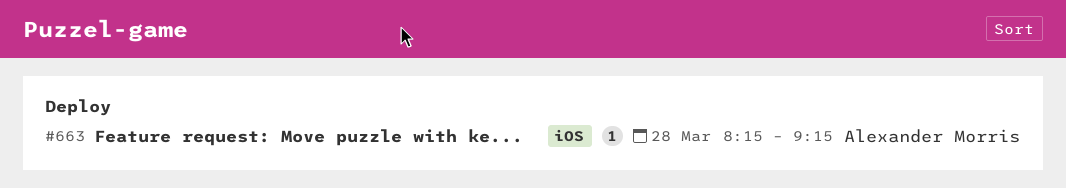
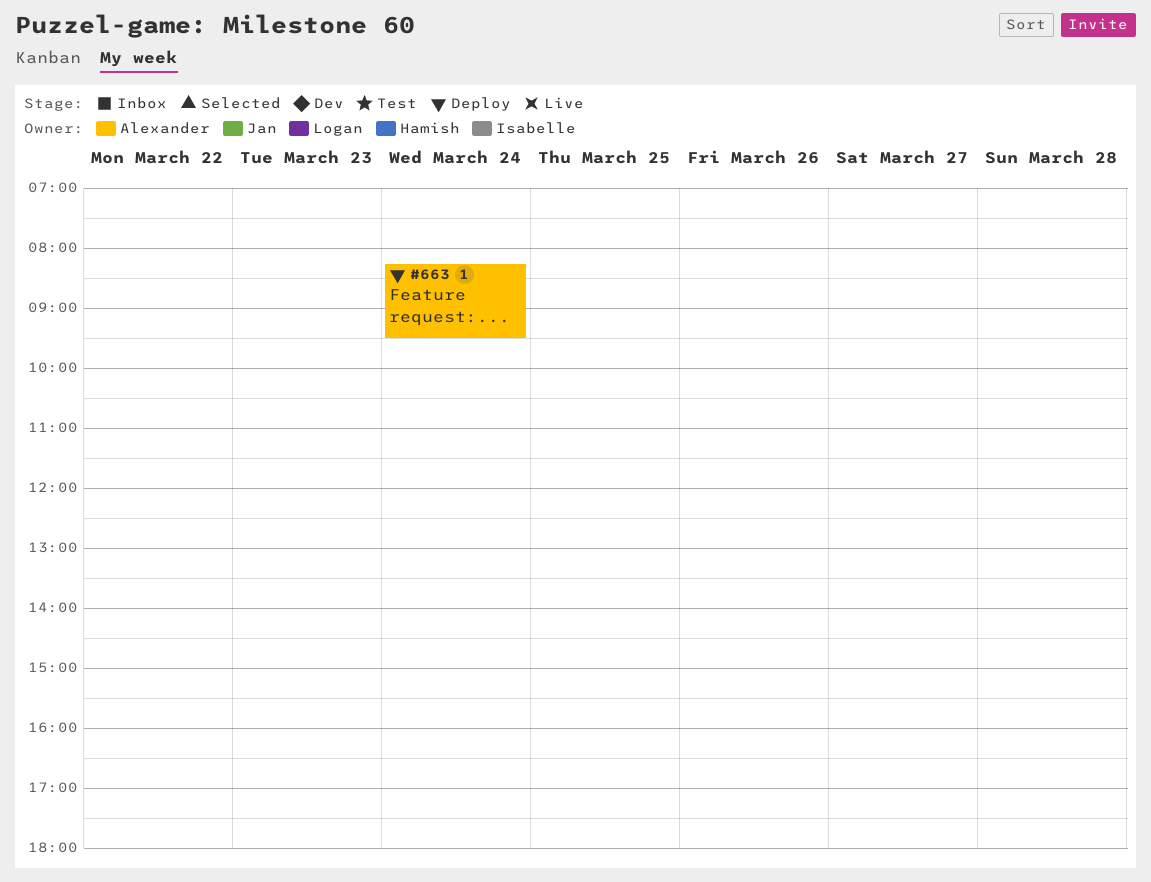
#663, day: Mar 28 -> Mar 24
#663, ends: 09:15 -> 09:30

